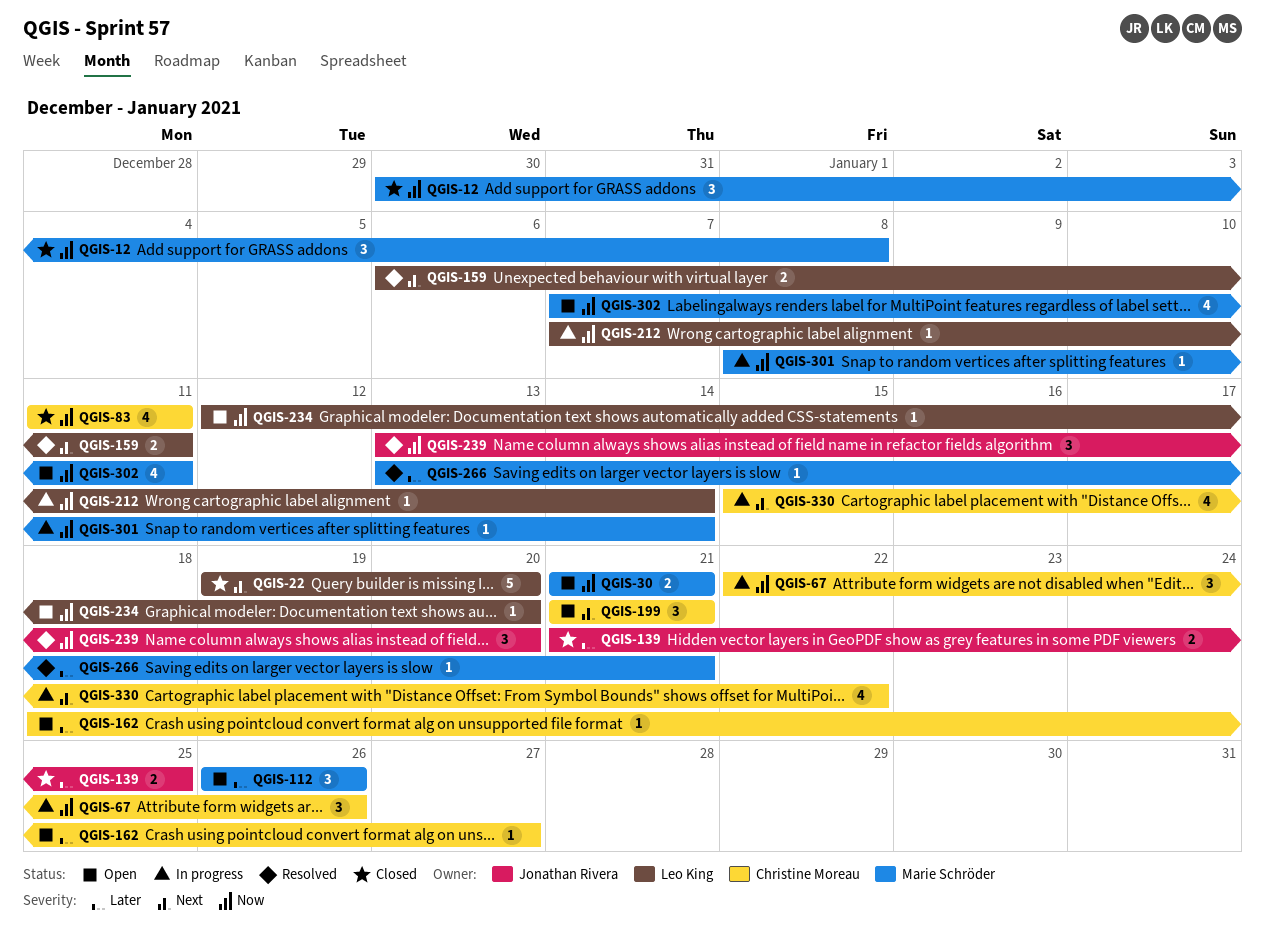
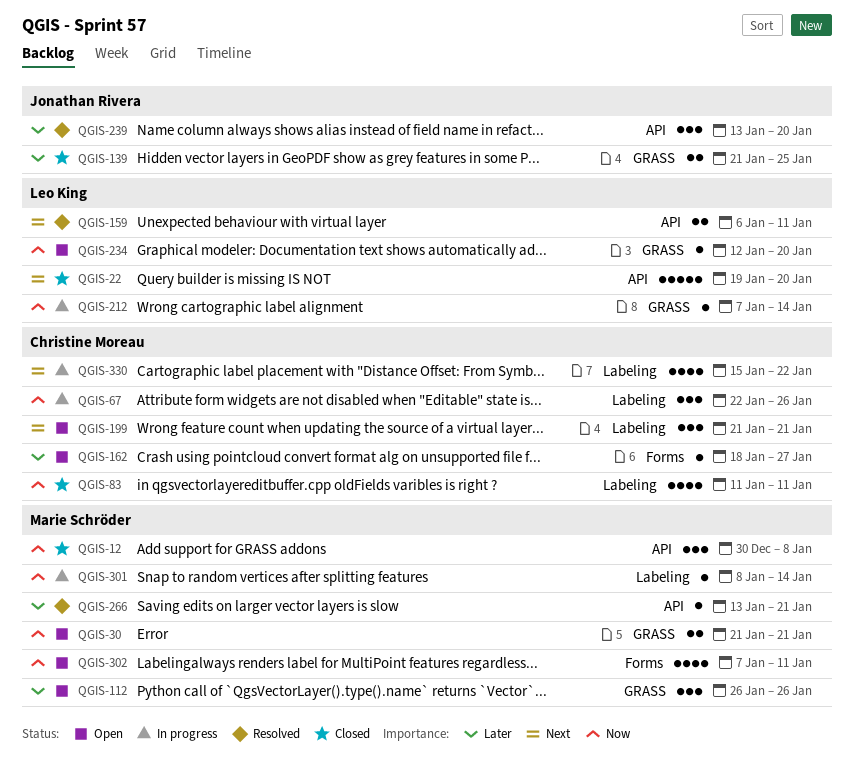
QGIS-239, priority: Now -> Later

